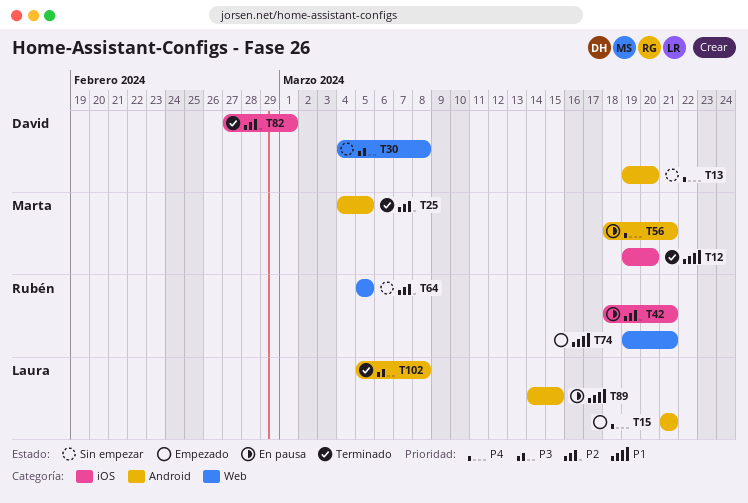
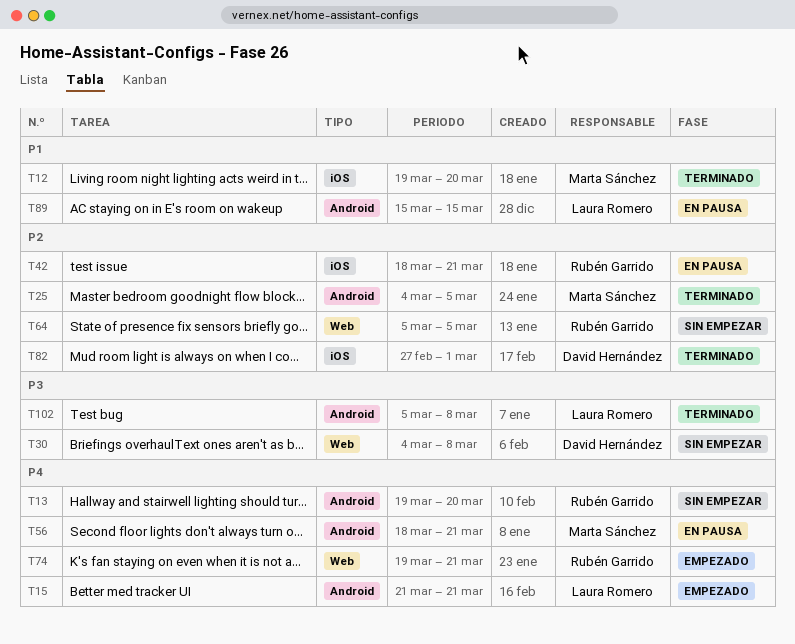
T13, owner: David Hernández -> Rubén Garrido
T74, priority: P1 -> P4
T89, start: Mar 14 -> Mar 15

